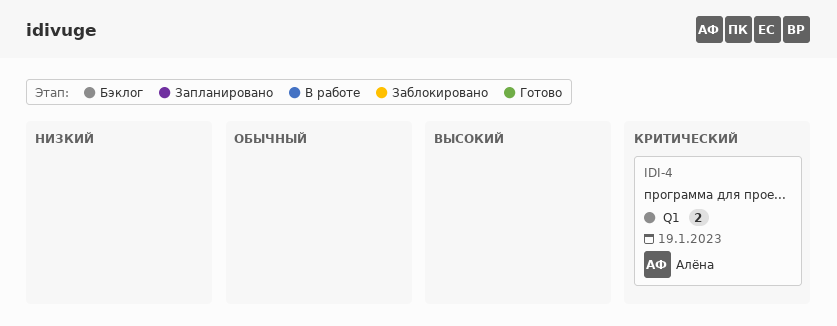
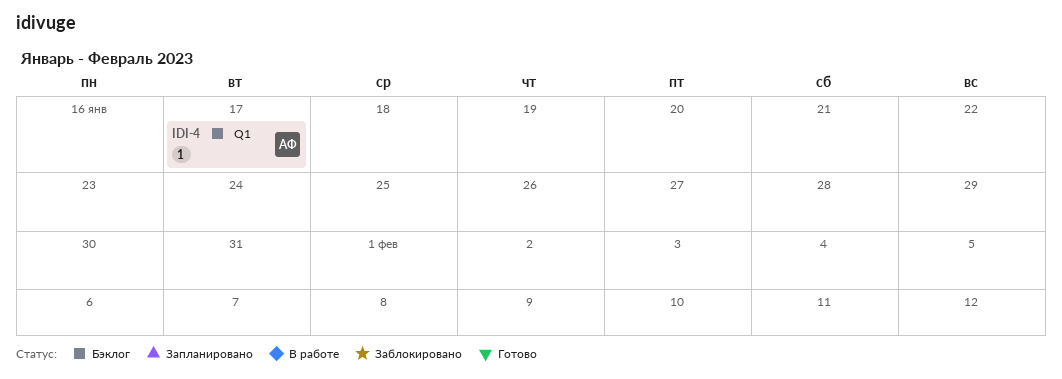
IDI-4, estimate: 2 -> 1
IDI-4, due: Jan 19 -> Jan 17

